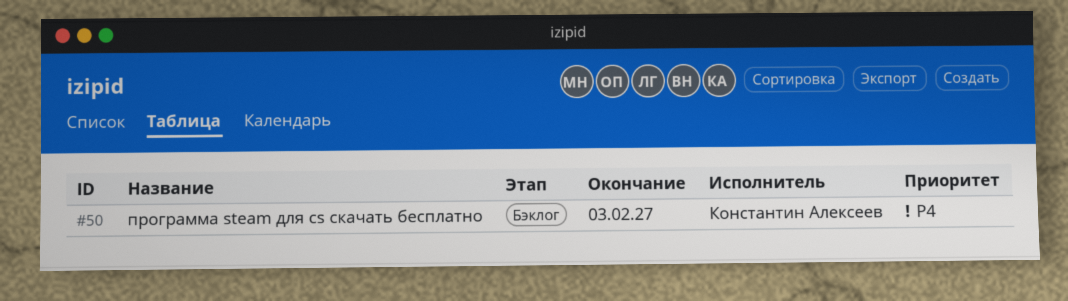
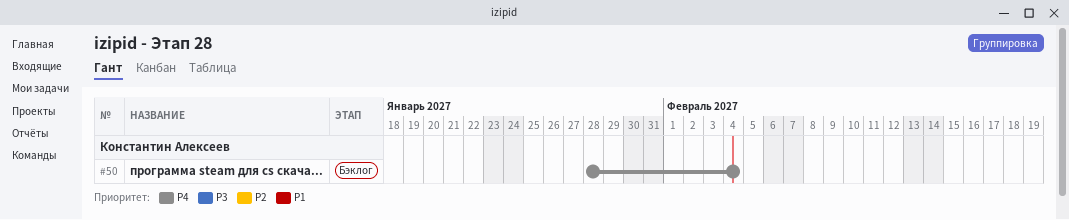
#50, due: Feb 3 -> Feb 4

